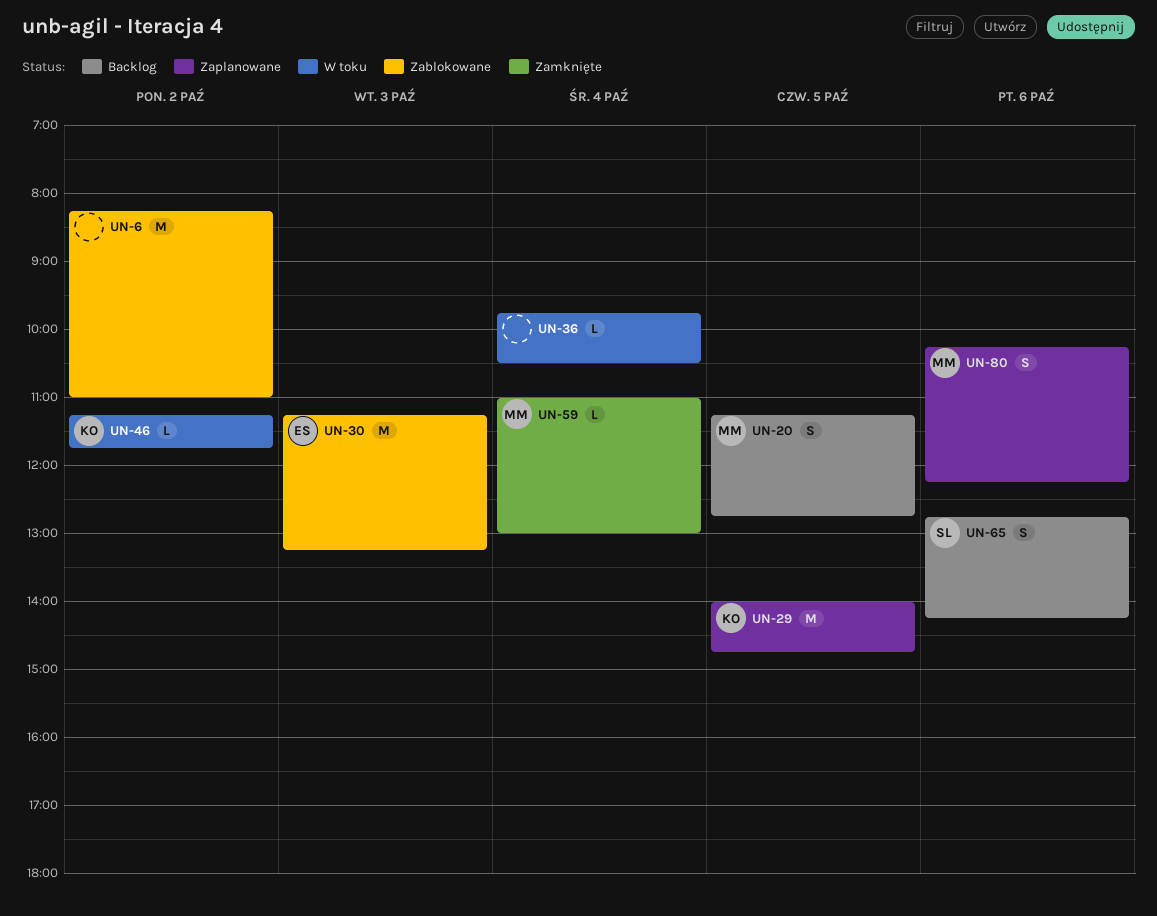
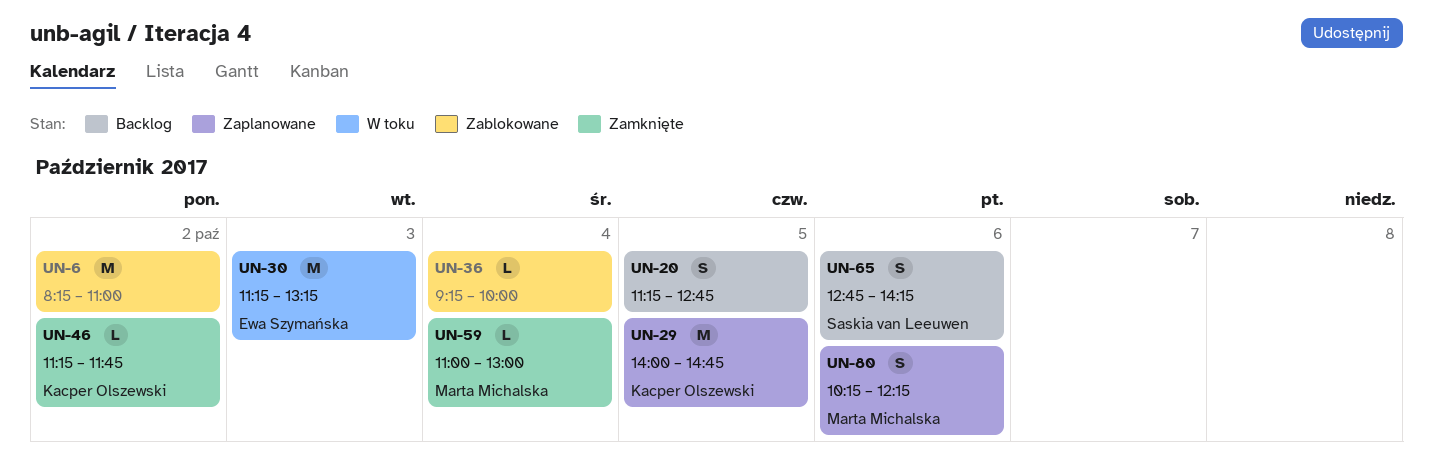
UN-20, owner: Marta Michalska -> none
UN-30, status: Zablokowane -> W toku
UN-36, status: W toku -> Zablokowane
UN-36, begins: 09:45 -> 09:15
UN-36, ends: 10:30 -> 10:00
UN-46, status: W toku -> Zamknięte

